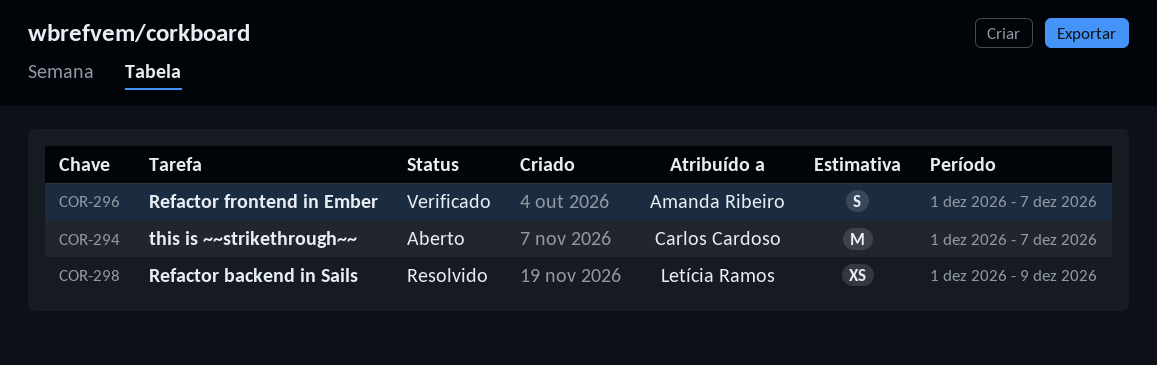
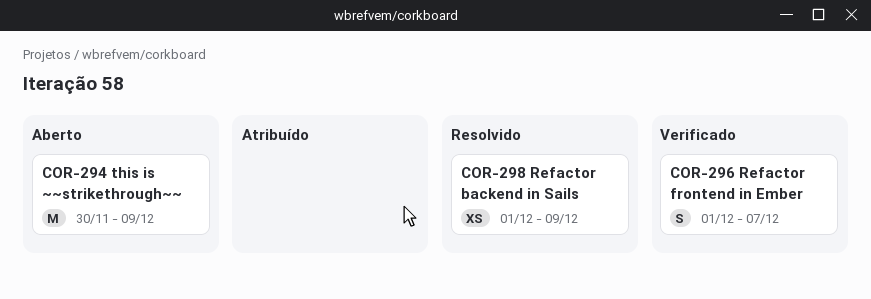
COR-294, start: Dec 1 -> Nov 30
COR-294, due: Dec 7 -> Dec 9

